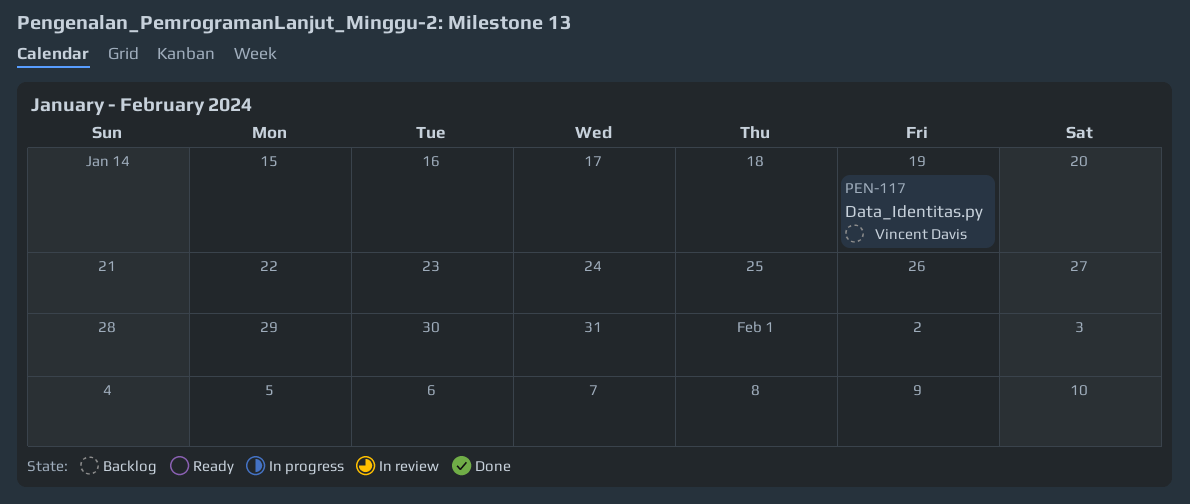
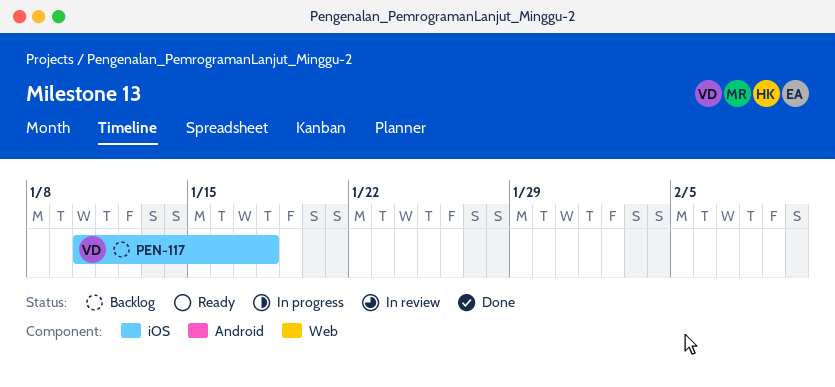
PEN-117, due: Jan 19 -> Jan 18

